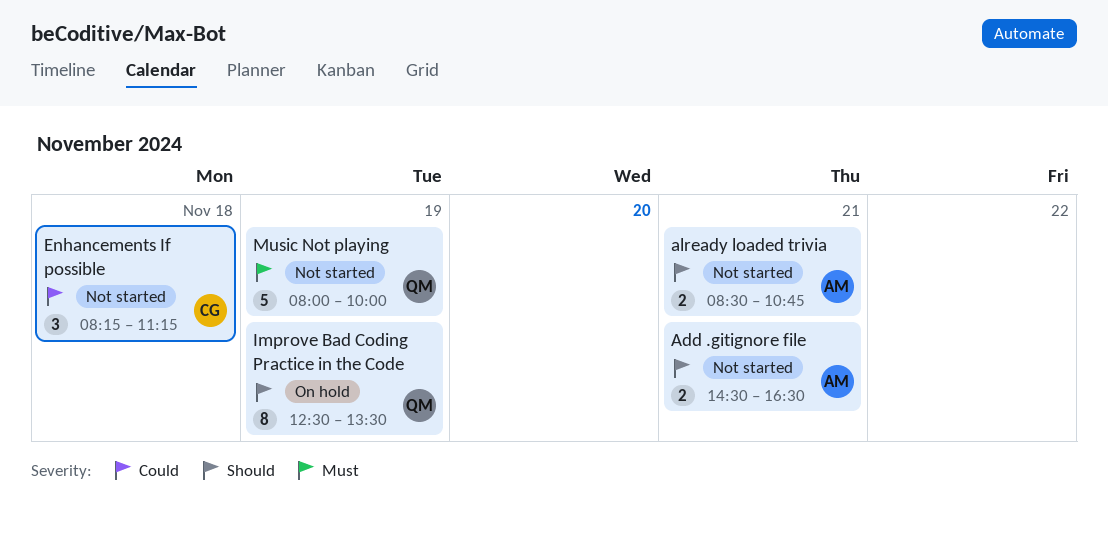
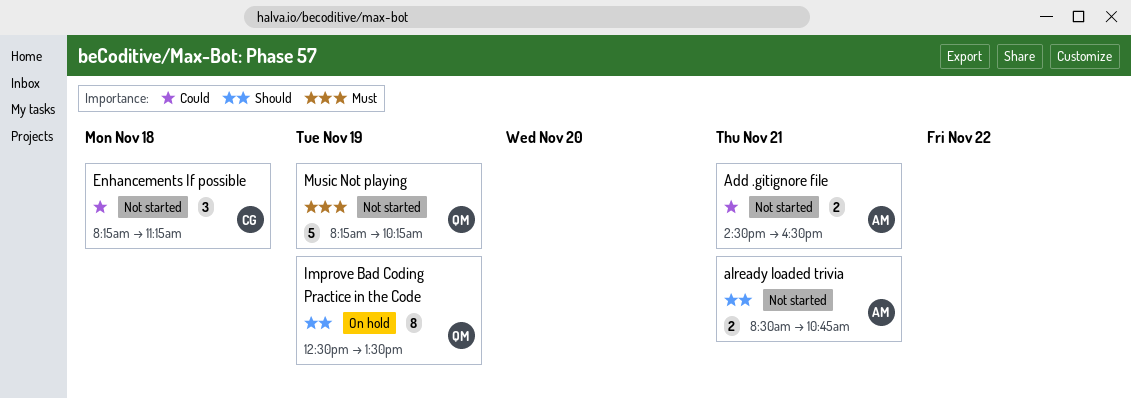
Add .gitignore file, priority: Should -> Could
Music Not playing, begins: 08:00 -> 08:15
Music Not playing, ends: 10:00 -> 10:15

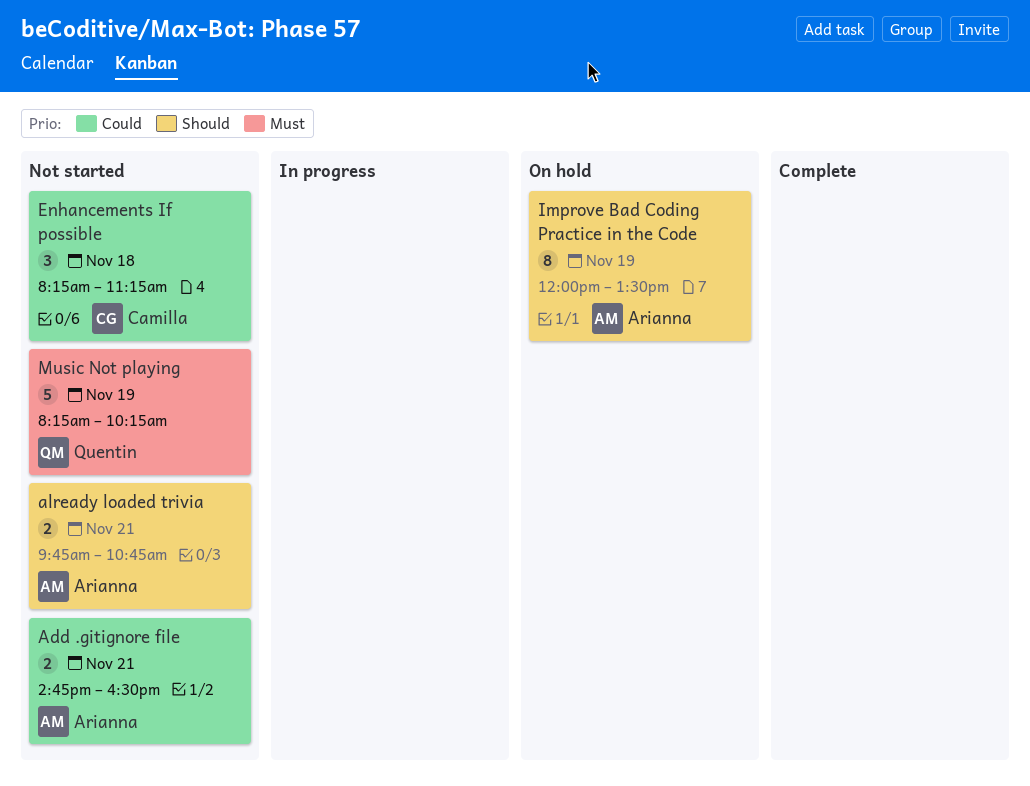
Add .gitignore file, begins: 14:30 -> 14:45
already loaded trivia, begins: 08:30 -> 09:45
Improve Bad Coding Practice in the Code, owner: Quentin -> Arianna
Improve Bad Coding Practice in the Code, begins: 12:30 -> 12:00

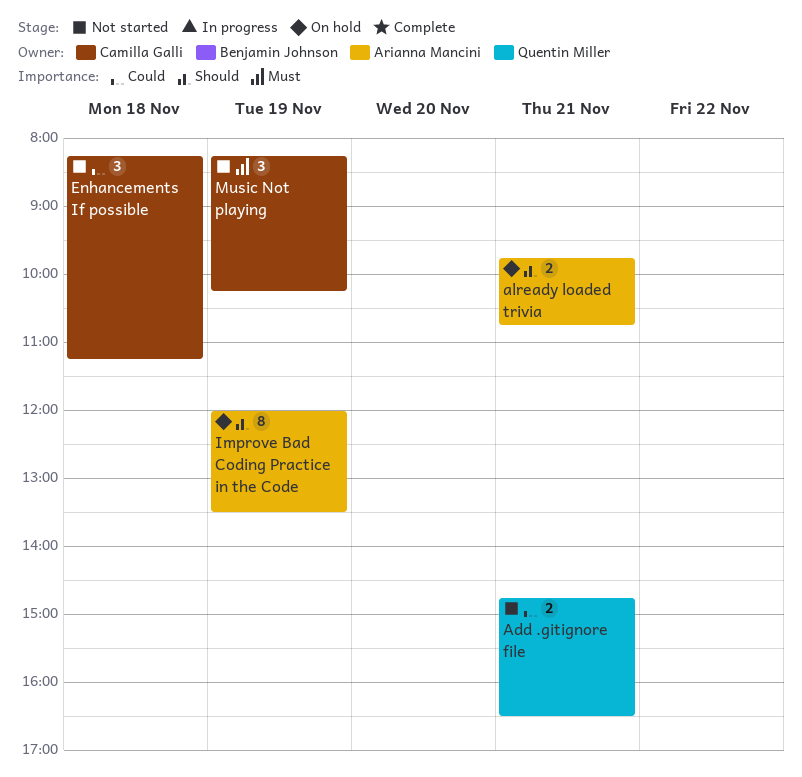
Add .gitignore file, owner: Arianna Mancini -> Quentin Miller
already loaded trivia, status: Not started -> On hold
Music Not playing, owner: Quentin Miller -> Camilla Galli
Music Not playing, estimate: 5 -> 3

